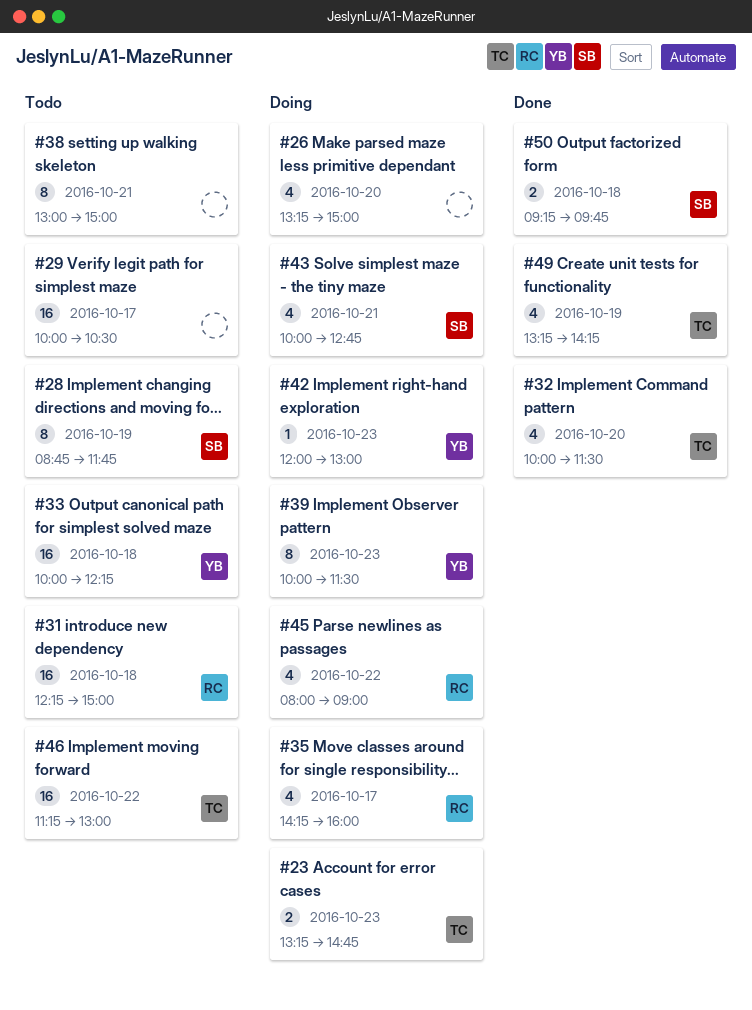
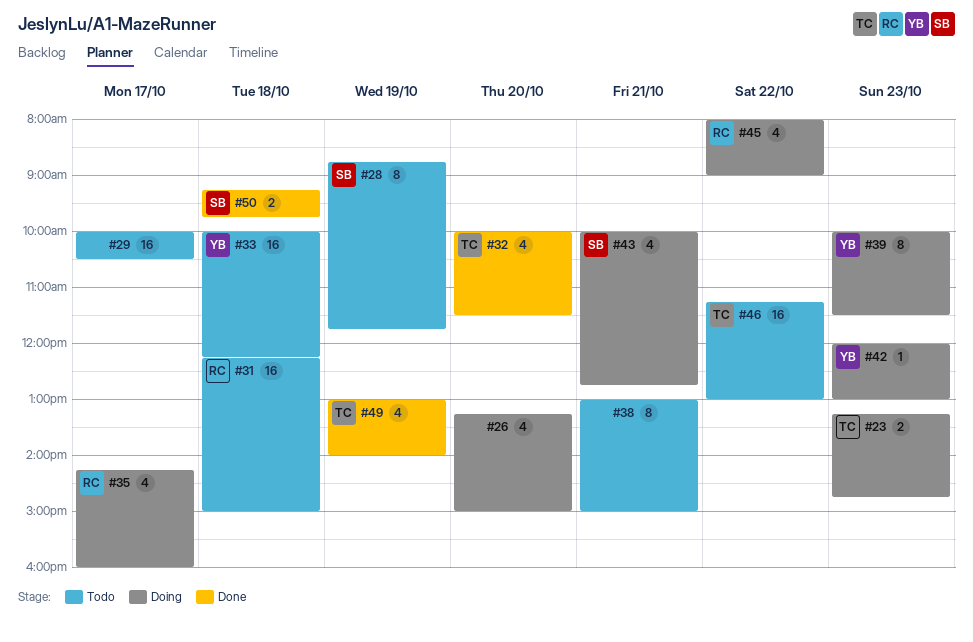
#49, begins: 13:15 -> 13:00
#49, ends: 14:15 -> 14:00

